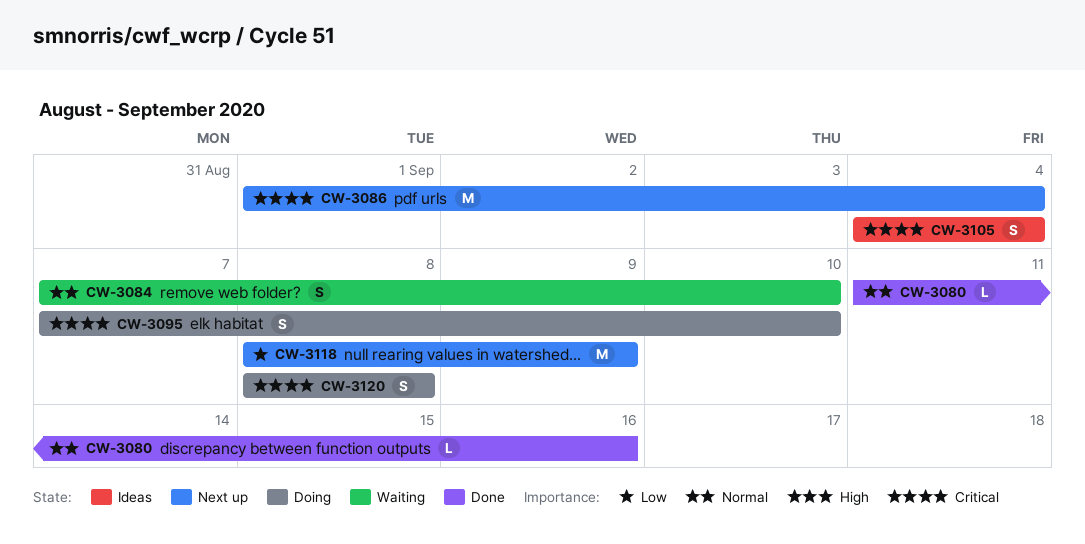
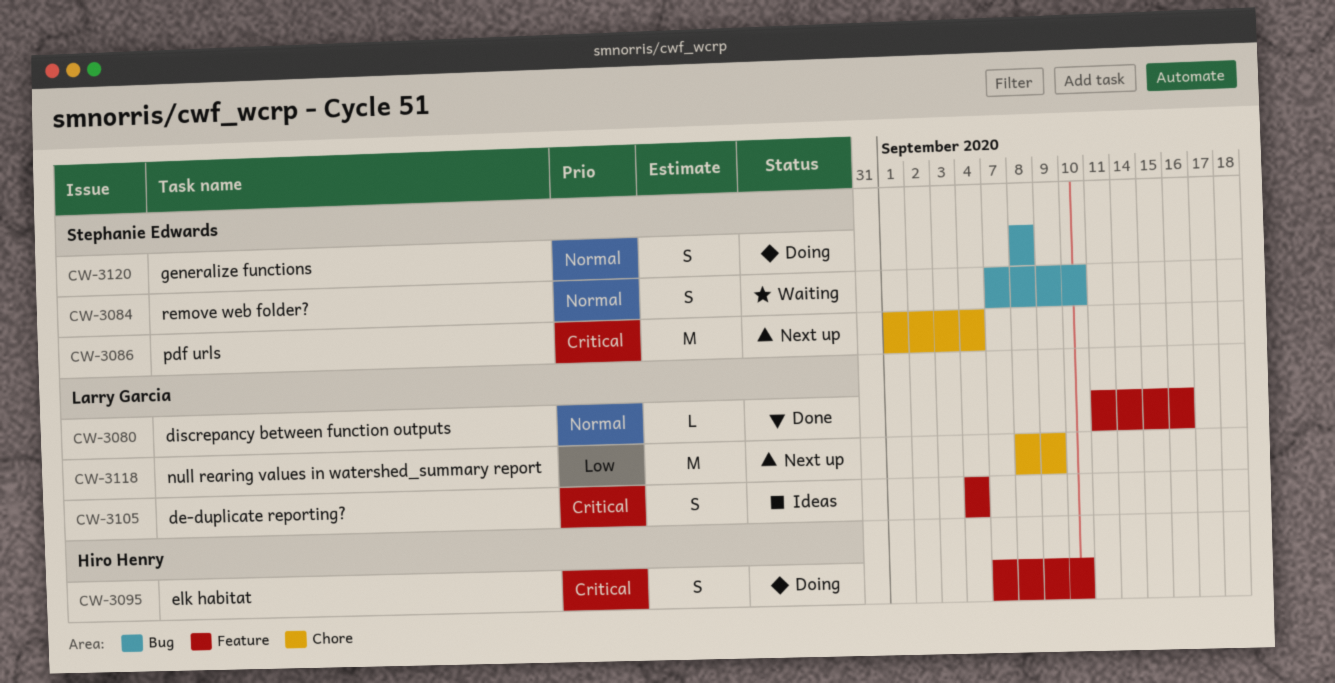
CW-3120, priority: Critical -> Normal

